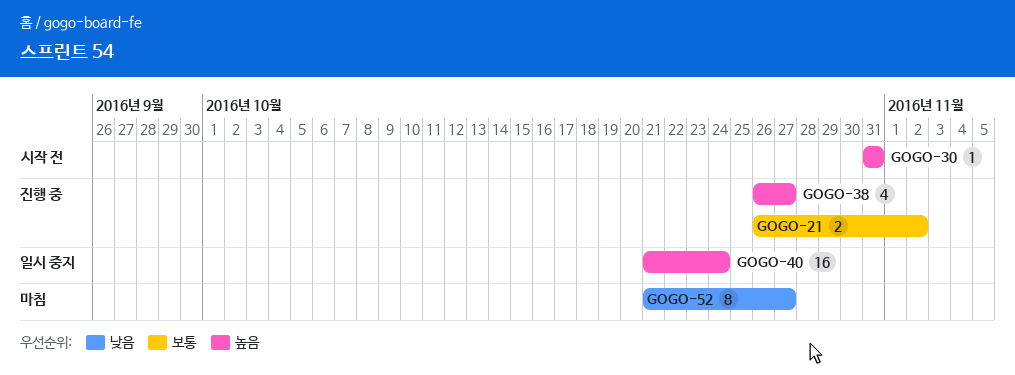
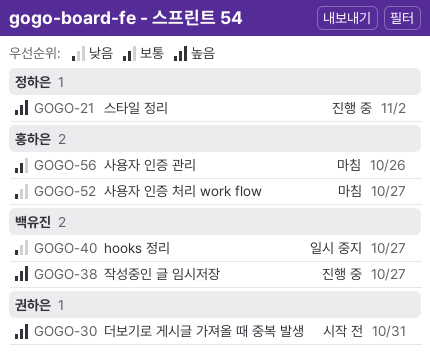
GOGO-21, priority: 보통 -> 높음
GOGO-40, priority: 높음 -> 낮음
GOGO-40, due: Oct 24 -> Oct 27
GOGO-56: none -> present

